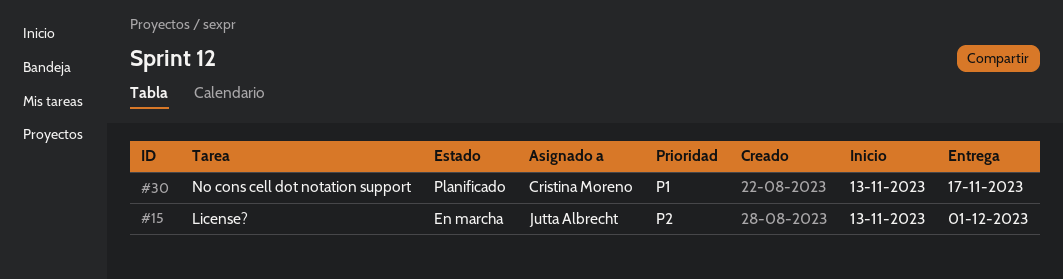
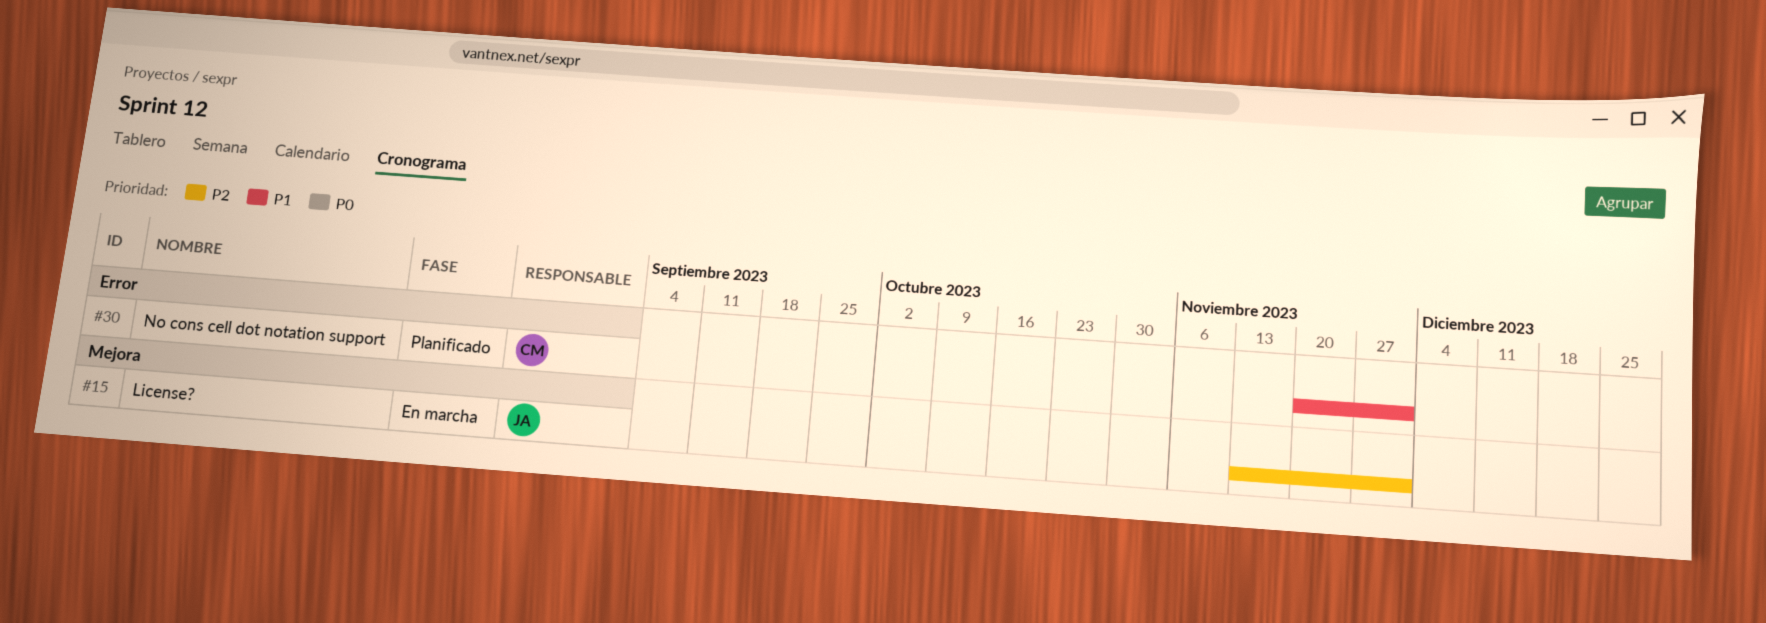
#30, start: Nov 13 -> Nov 20
#30, due: Nov 17 -> Dec 1

